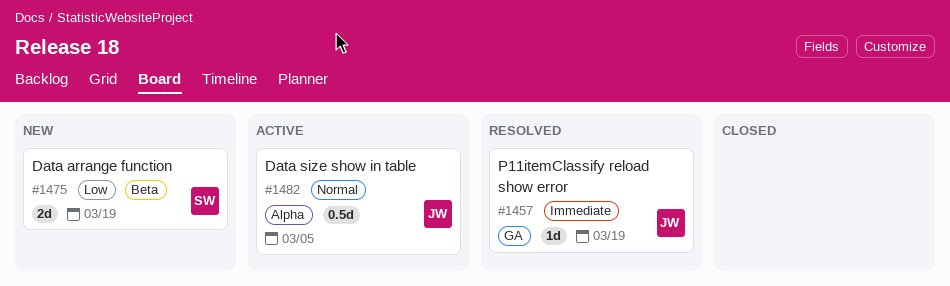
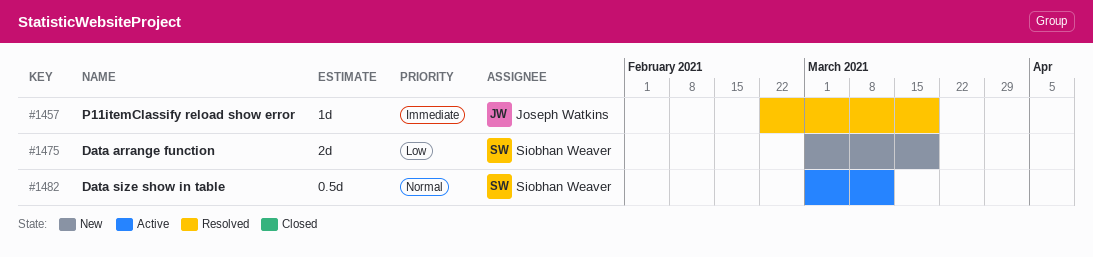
#1482, owner: Joseph Watkins -> Siobhan Weaver
#1482, due: Mar 5 -> Mar 12

